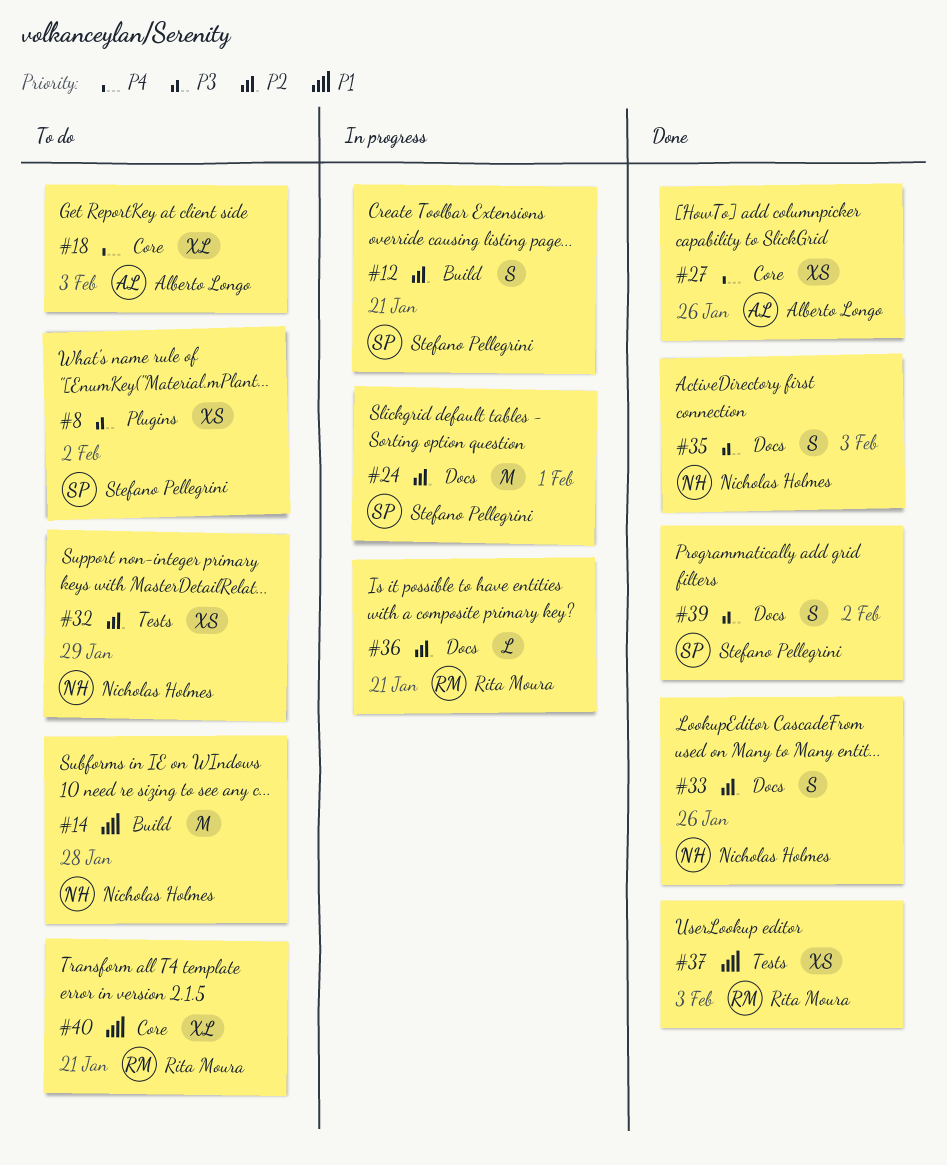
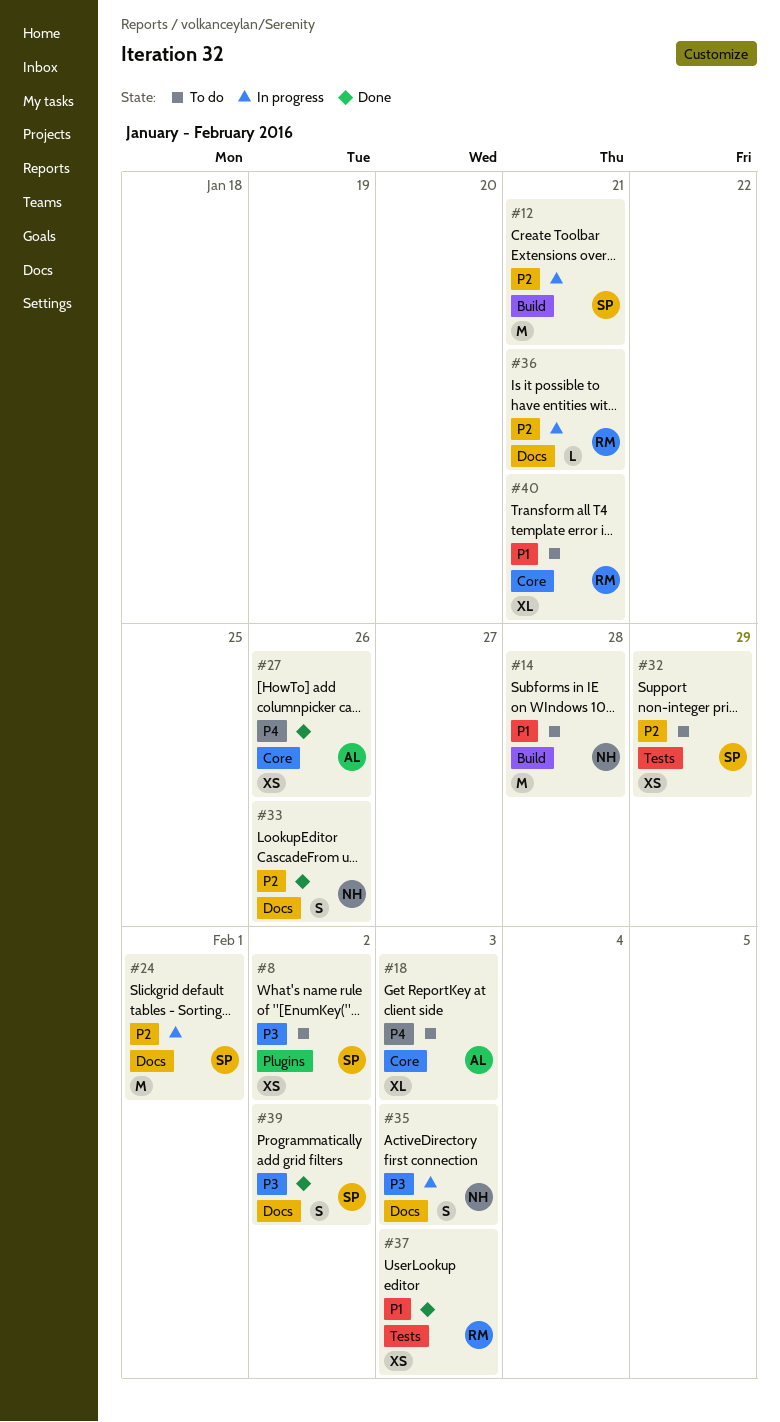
#12, estimate: S -> M
#32, owner: Nicholas Holmes -> Stefano Pellegrini
#35, status: Done -> In progress

